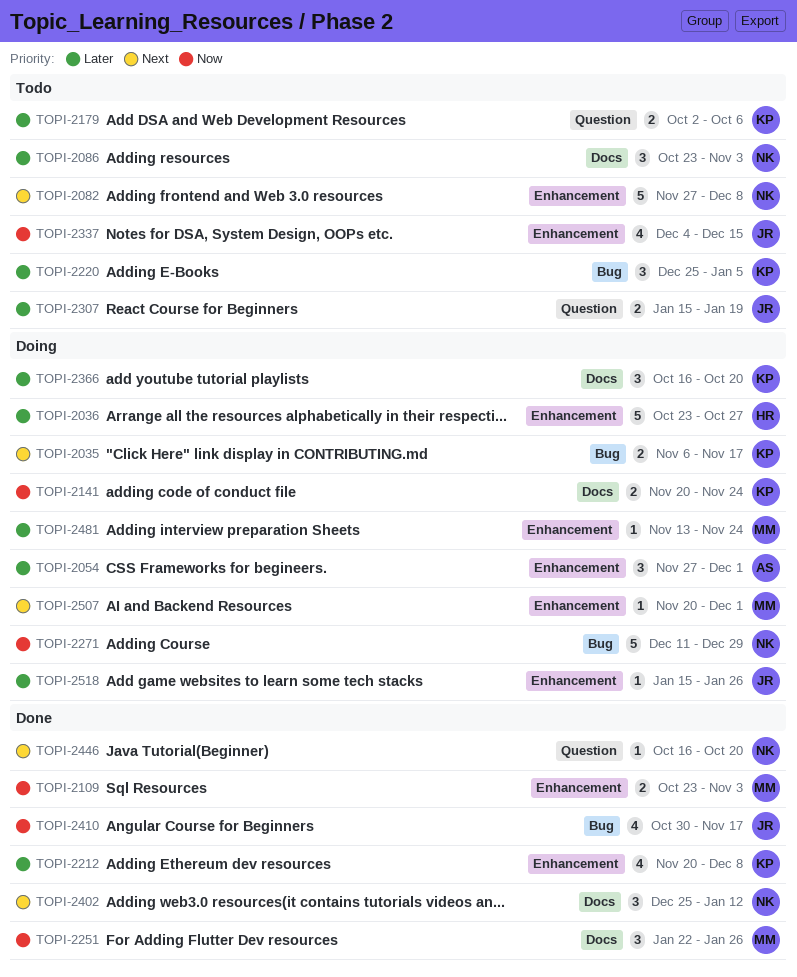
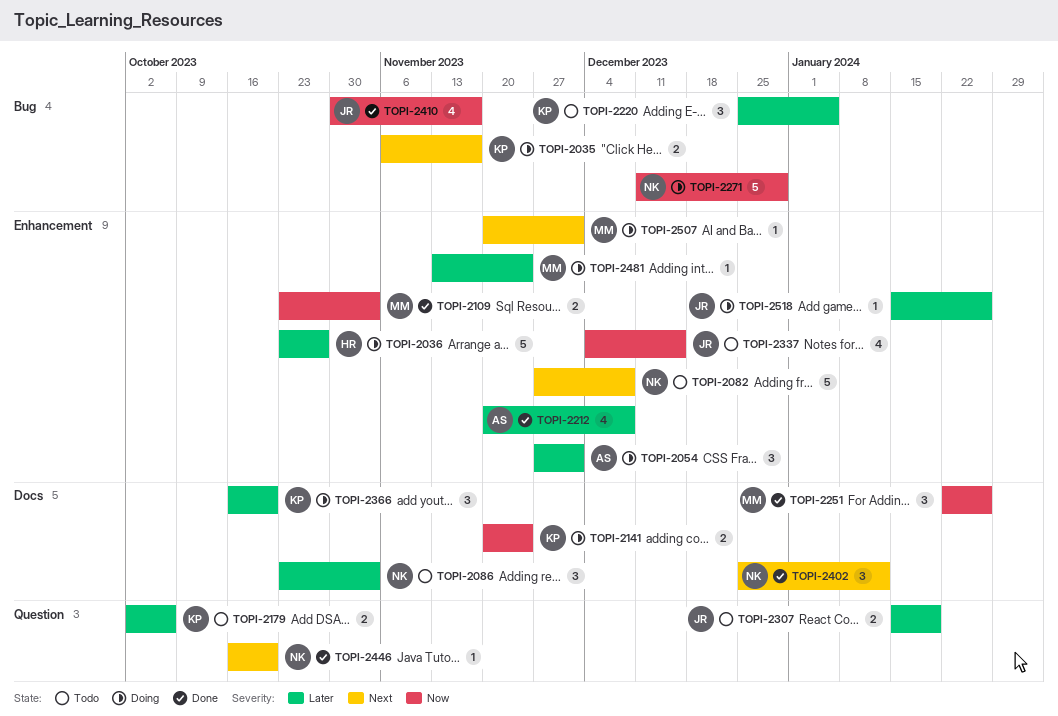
TOPI-2212, owner: KP -> AS

